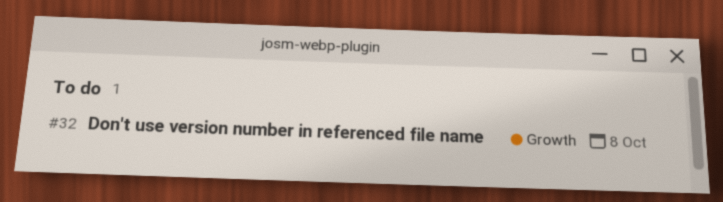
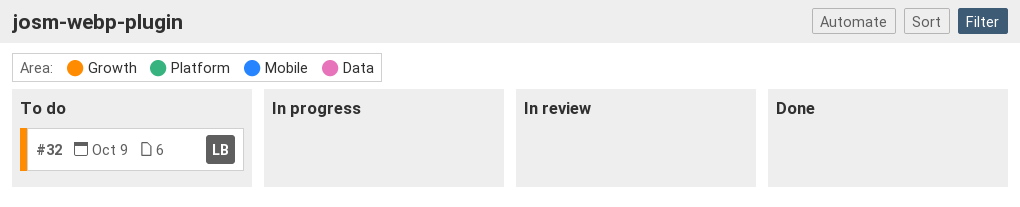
#32, due: Oct 8 -> Oct 9

